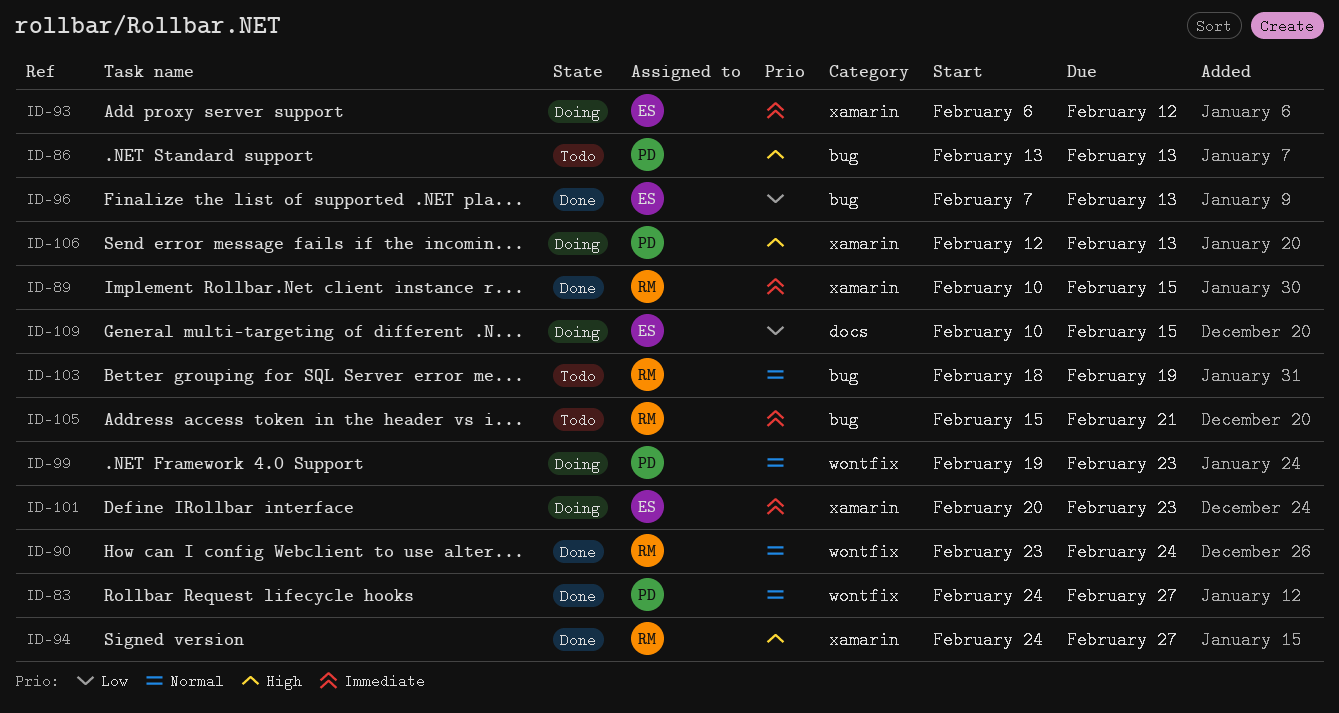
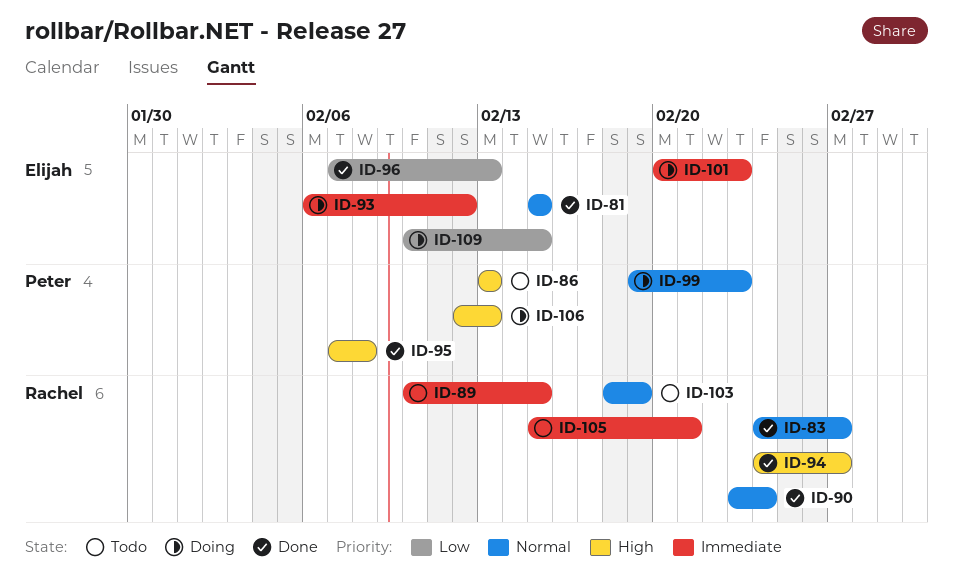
ID-81: none -> present
ID-83, owner: Peter -> Rachel
ID-89, status: Done -> Todo
ID-95: none -> present

